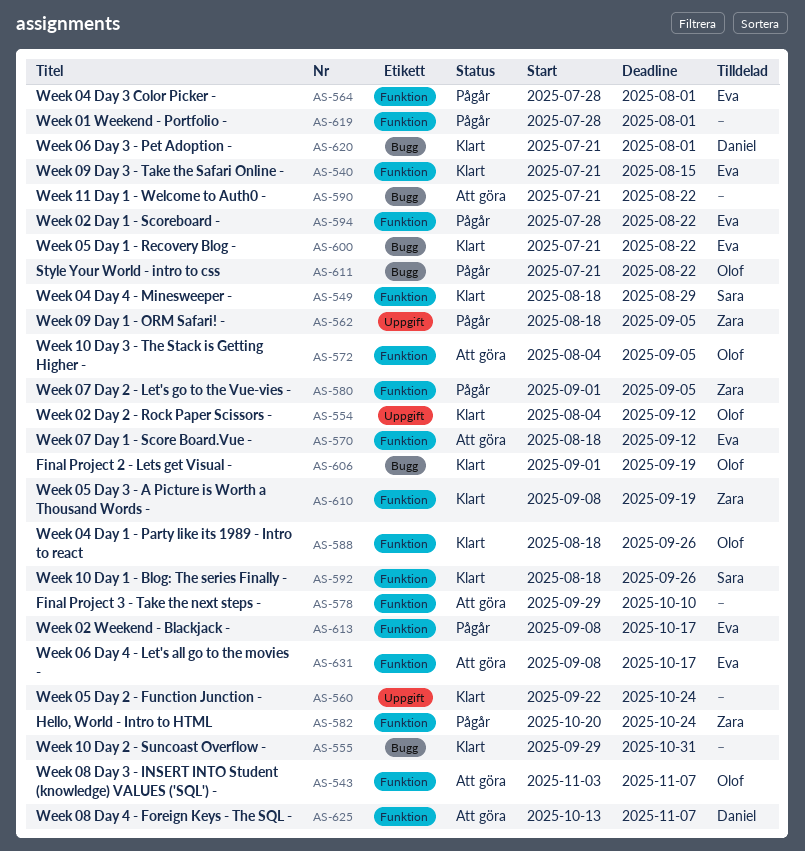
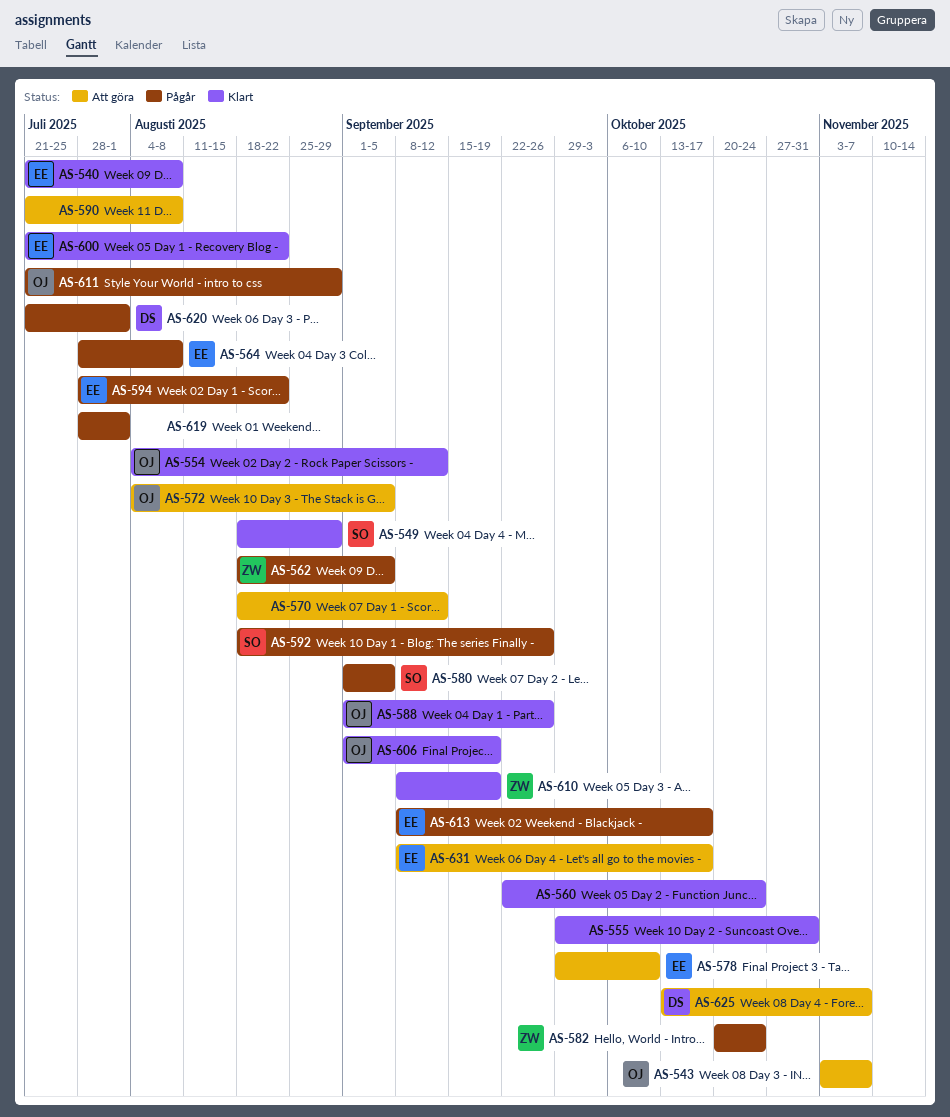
AS-540, due: Aug 15 -> Aug 8
AS-564, due: Aug 1 -> Aug 8
AS-570, owner: Eva -> none
AS-578, owner: none -> Eva
AS-580, owner: Zara -> Sara
AS-588, start: Aug 18 -> Sep 1
AS-590, due: Aug 22 -> Aug 8
AS-592, status: Klart -> Pågår
AS-611, due: Aug 22 -> Aug 29
AS-620, status: Klart -> Pågår

